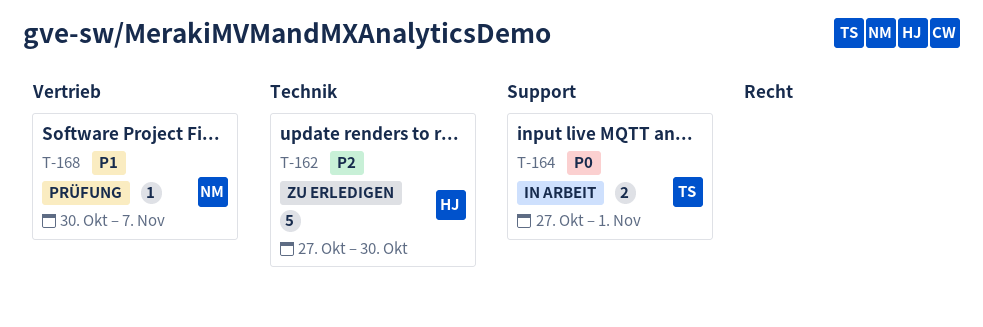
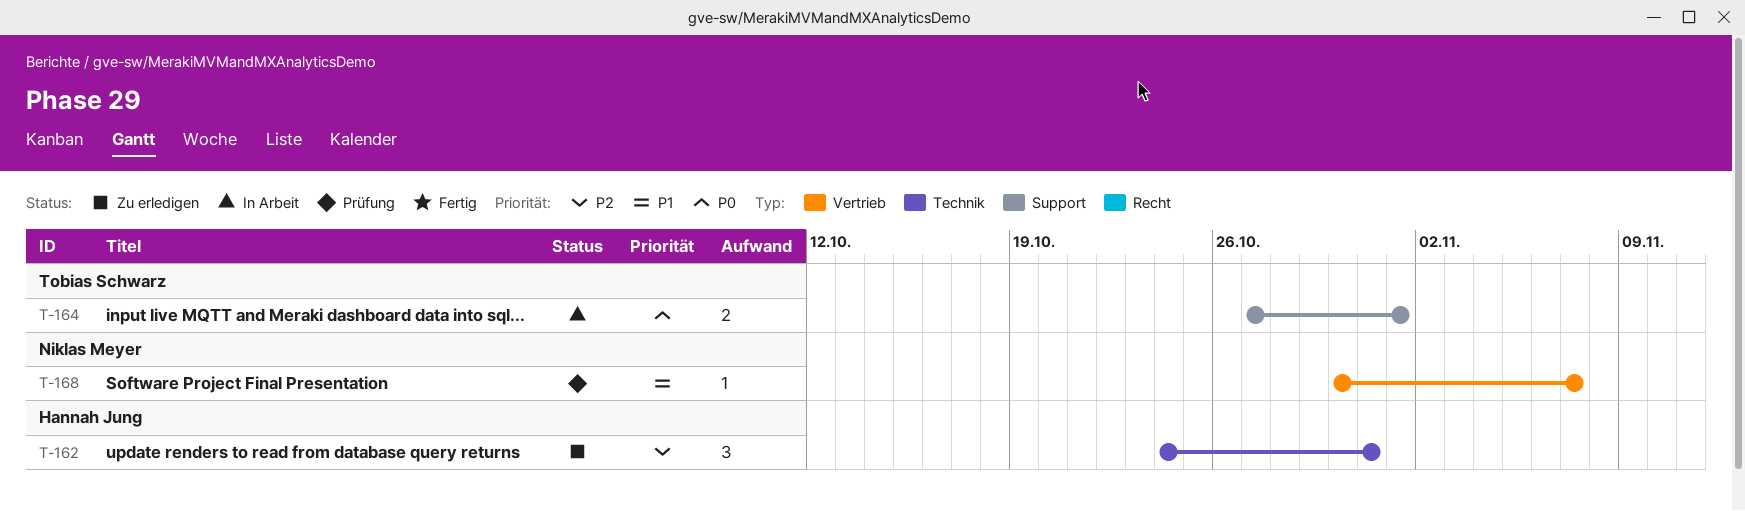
T-162, estimate: 5 -> 3
T-162, start: Oct 27 -> Oct 24
T-162, due: Oct 30 -> Oct 31

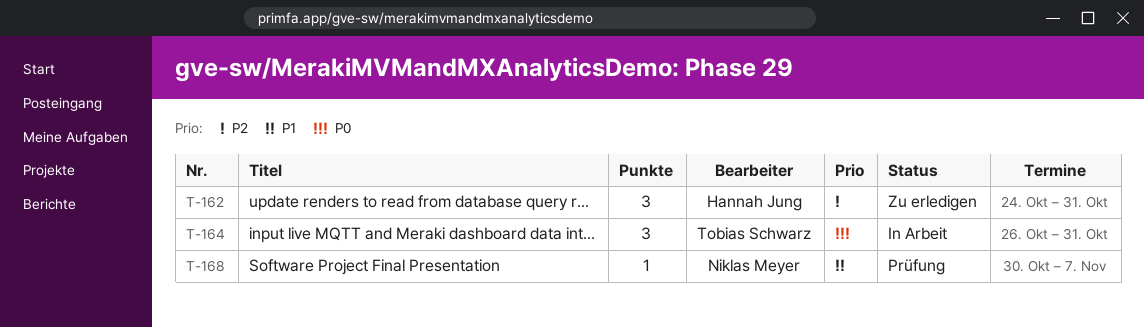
T-164, estimate: 2 -> 3
T-164, start: Oct 27 -> Oct 26
T-164, due: Nov 1 -> Oct 31

